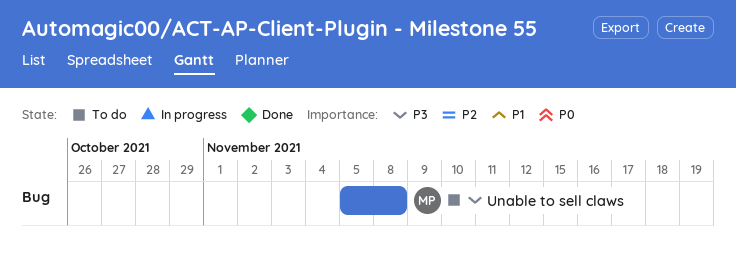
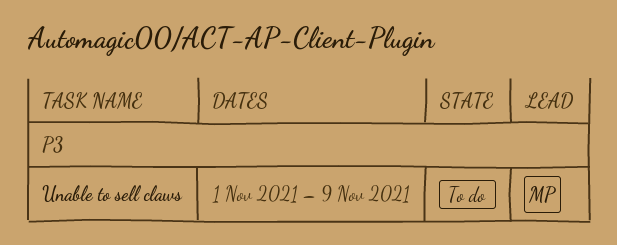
Unable to sell claws, start: Nov 5 -> Nov 1
Unable to sell claws, due: Nov 8 -> Nov 9

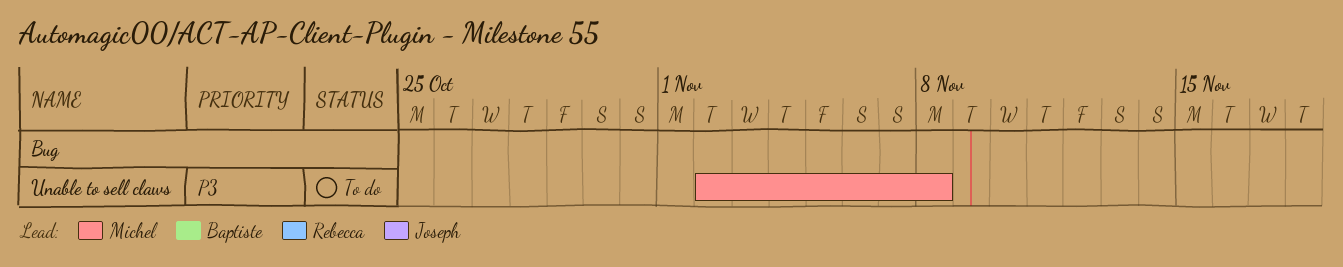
Unable to sell claws, start: Nov 1 -> Nov 2
Unable to sell claws, due: Nov 9 -> Nov 8

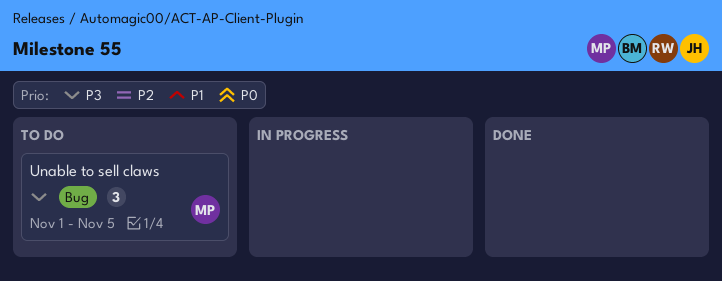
Unable to sell claws, start: Nov 2 -> Nov 1
Unable to sell claws, due: Nov 8 -> Nov 5

